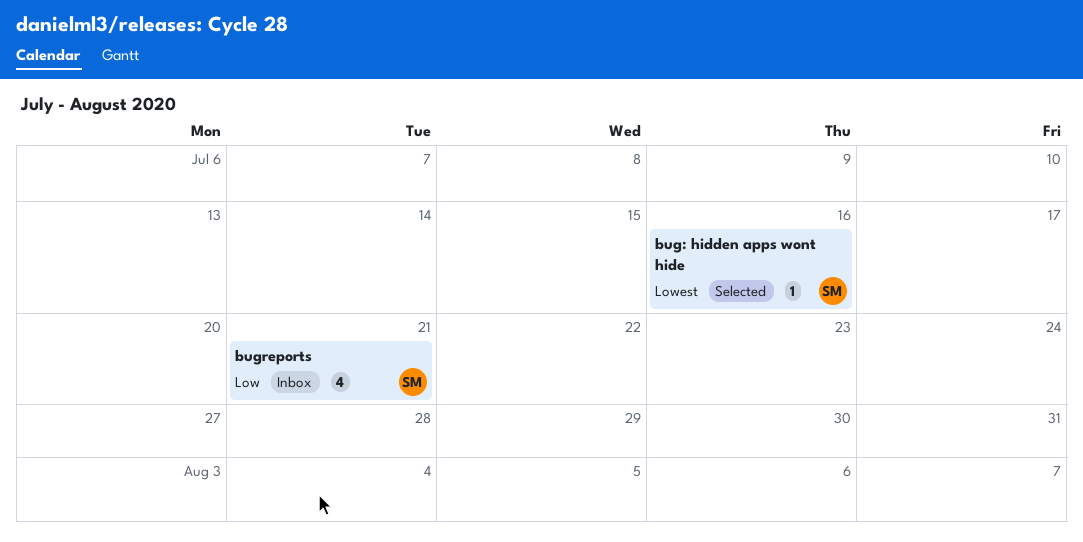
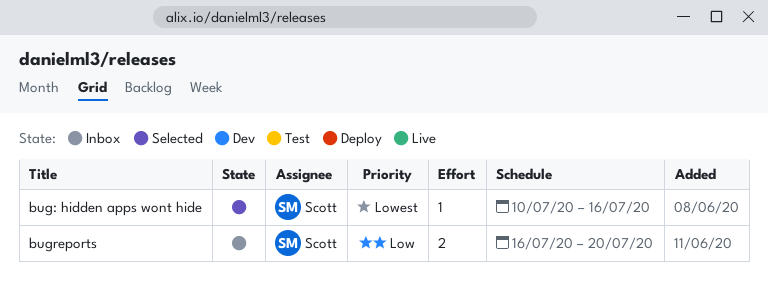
bugreports, estimate: 4 -> 2
bugreports, due: Jul 21 -> Jul 20

